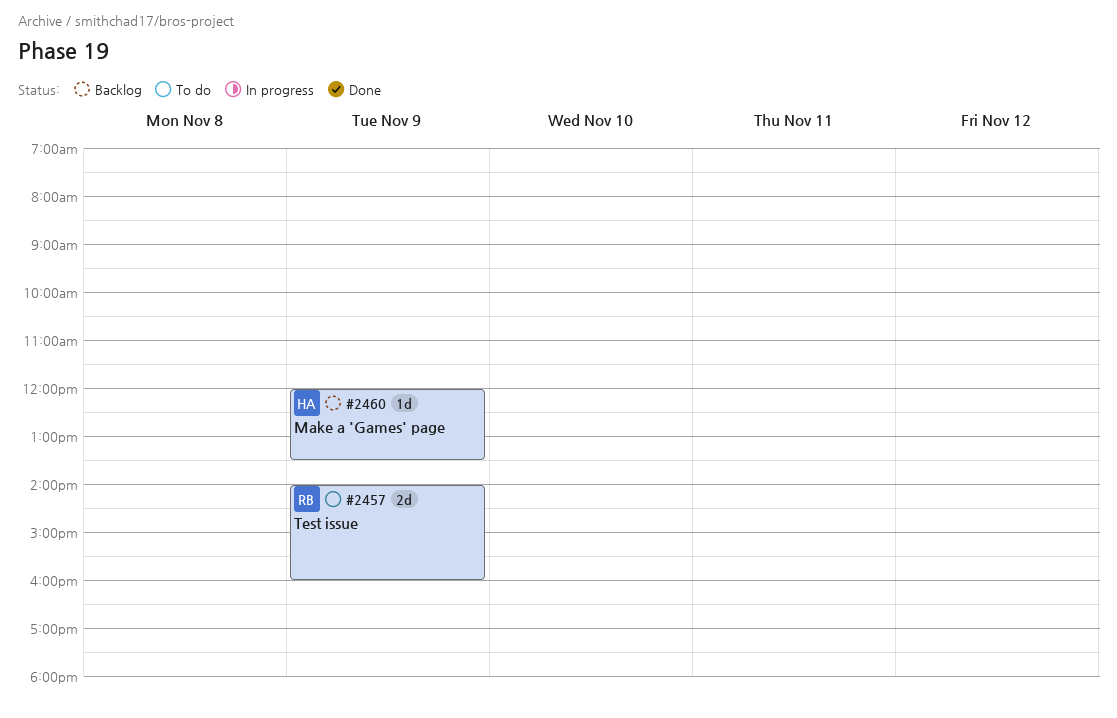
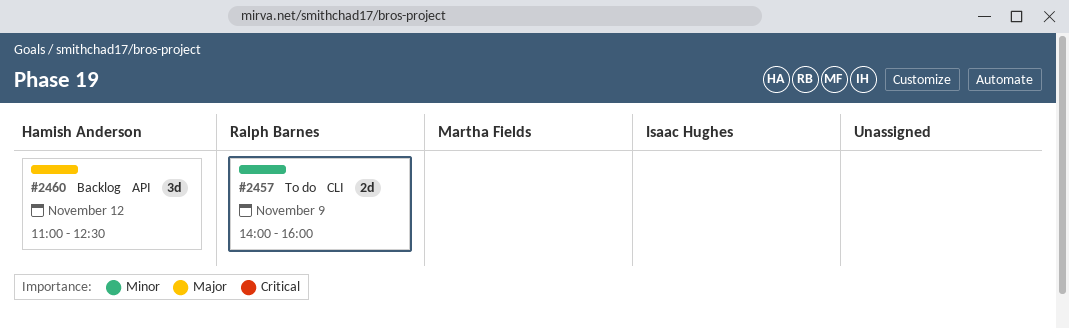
#2460, estimate: 1d -> 3d
#2460, day: Nov 9 -> Nov 12
#2460, begins: 12:00 -> 11:00
#2460, ends: 13:30 -> 12:30

